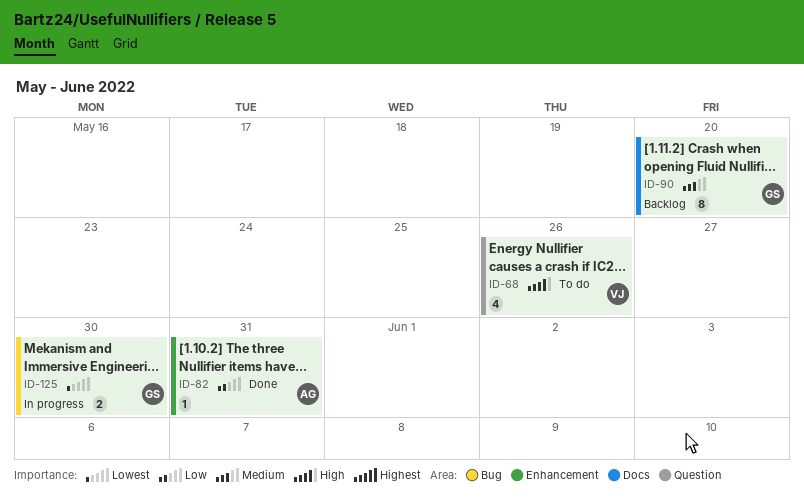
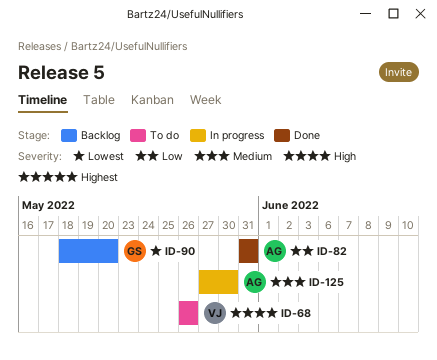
ID-90, priority: Medium -> Lowest
ID-125, owner: GS -> AG
ID-125, priority: Lowest -> Medium

